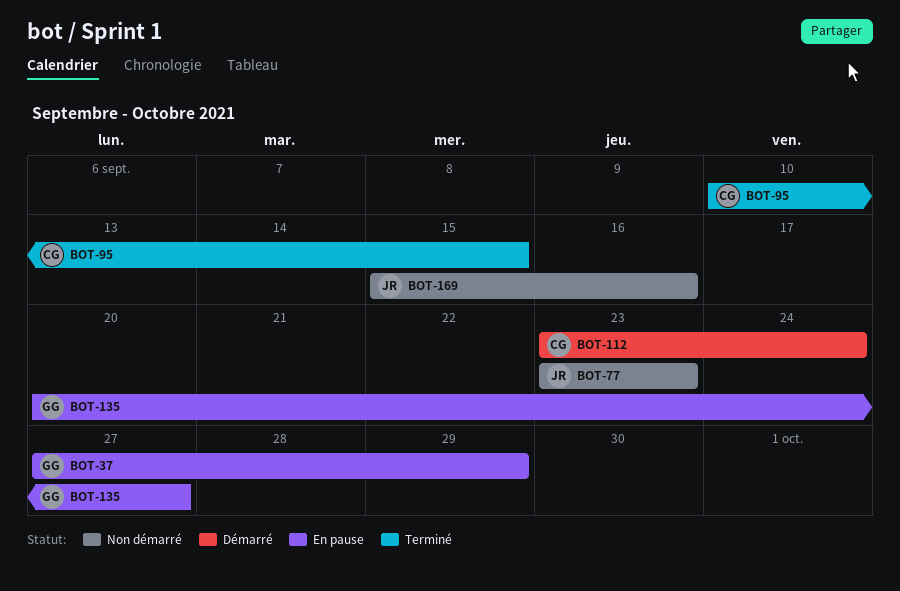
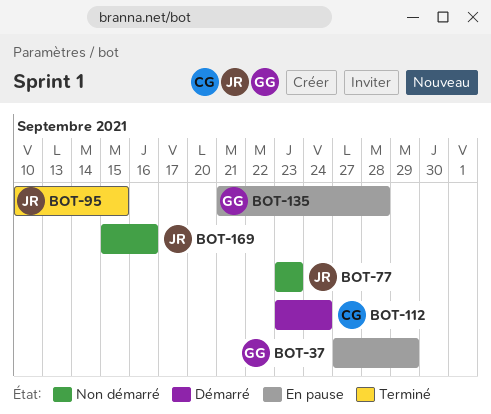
BOT-95, owner: CG -> JR
BOT-135, start: Sep 20 -> Sep 21
BOT-135, due: Sep 27 -> Sep 28

